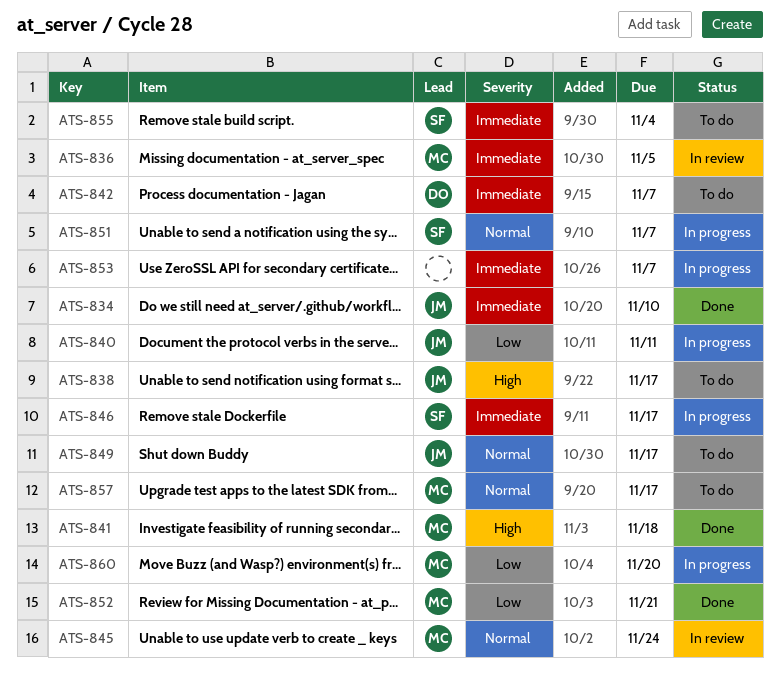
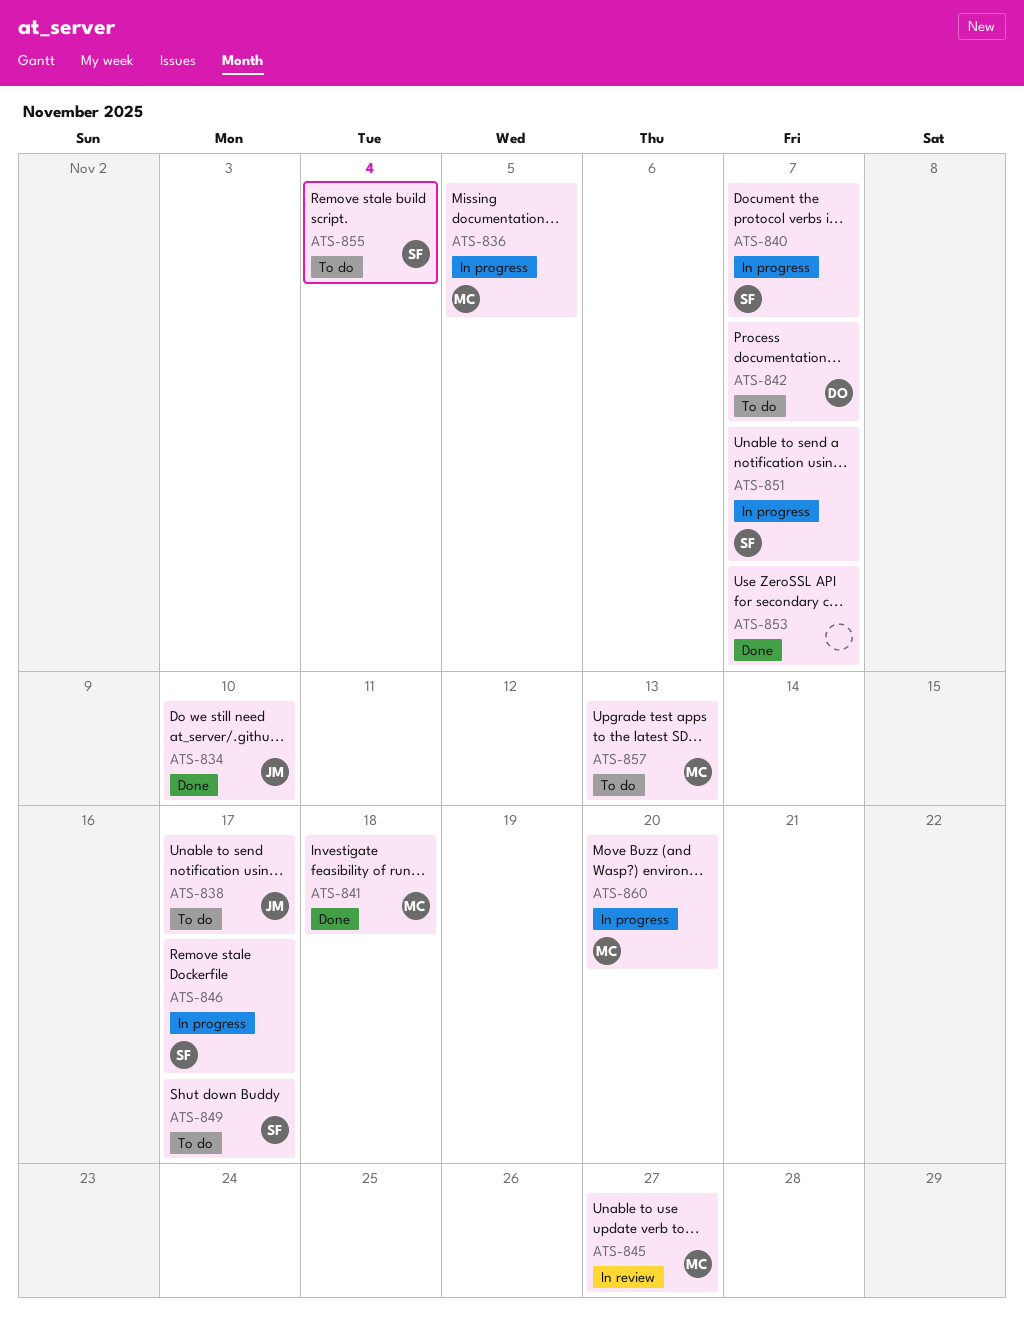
ATS-836, status: In review -> In progress
ATS-840, owner: JM -> SF
ATS-840, due: Nov 11 -> Nov 7
ATS-845, due: Nov 24 -> Nov 27
ATS-849, owner: JM -> SF
ATS-852: present -> none
ATS-853, status: In progress -> Done
ATS-857, due: Nov 17 -> Nov 13

